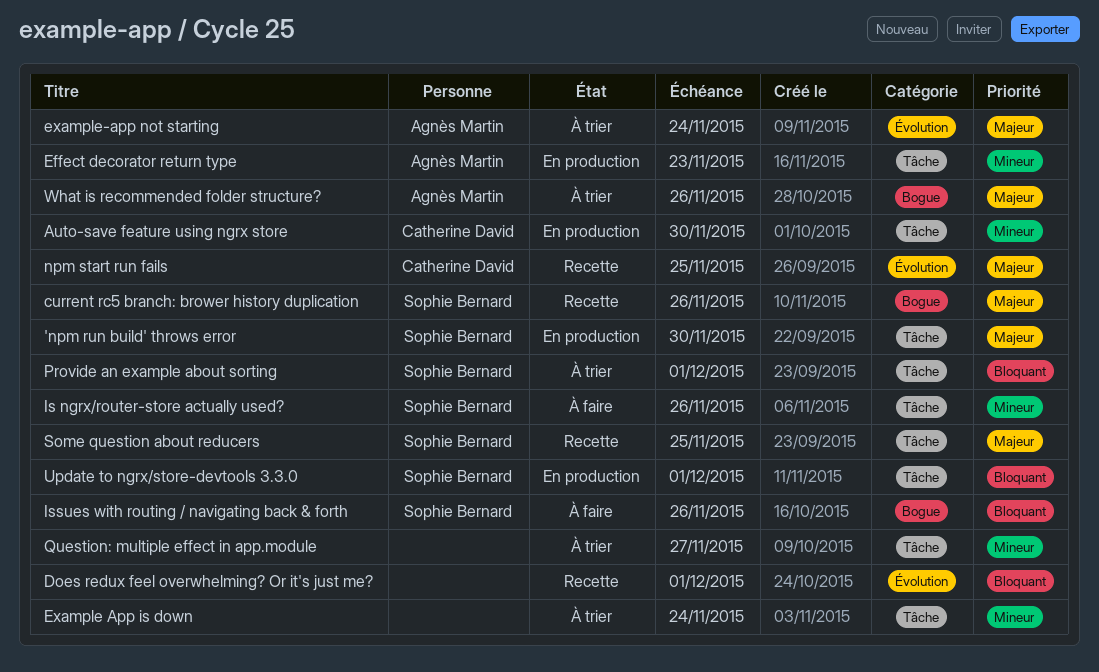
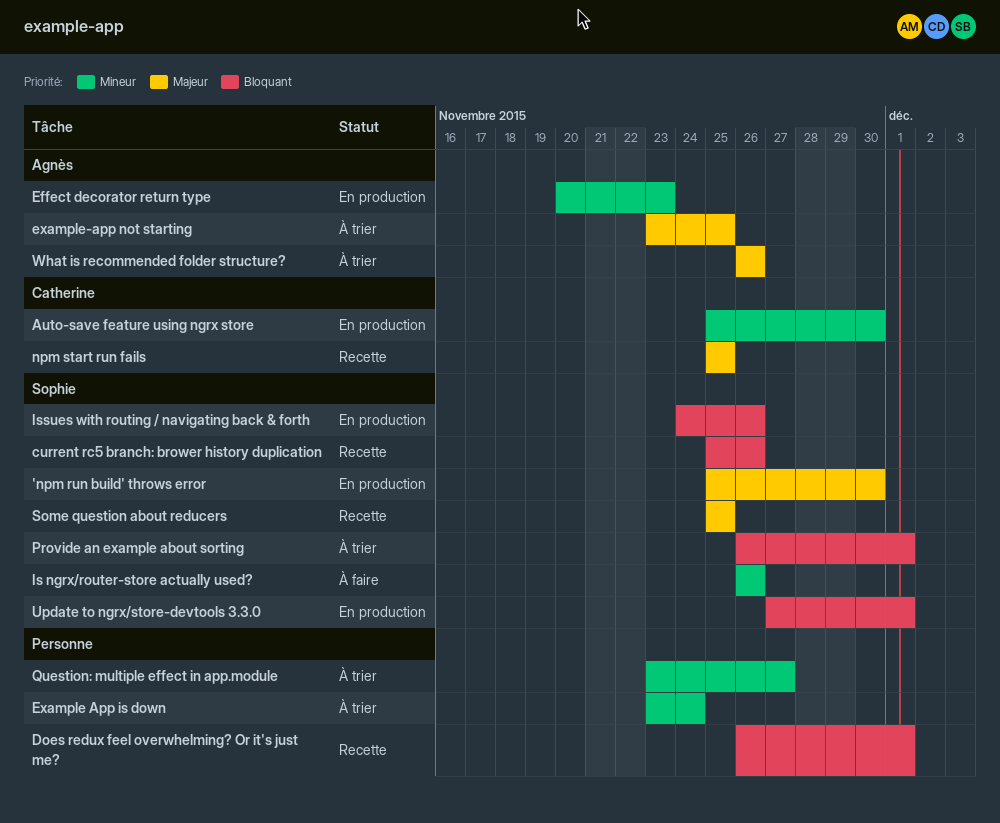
current rc5 branch: brower history duplication, priority: Majeur -> Bloquant
example-app not starting, due: Nov 24 -> Nov 25
Issues with routing / navigating back & forth, status: À faire -> En production

